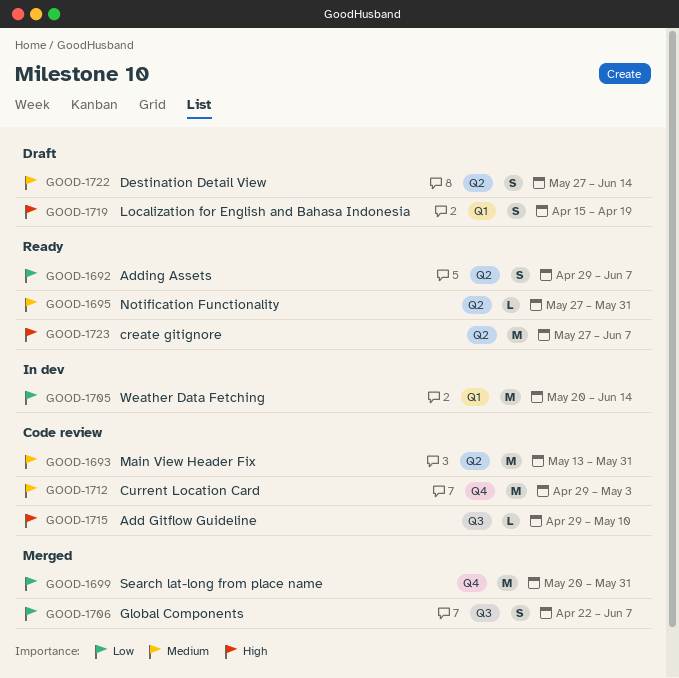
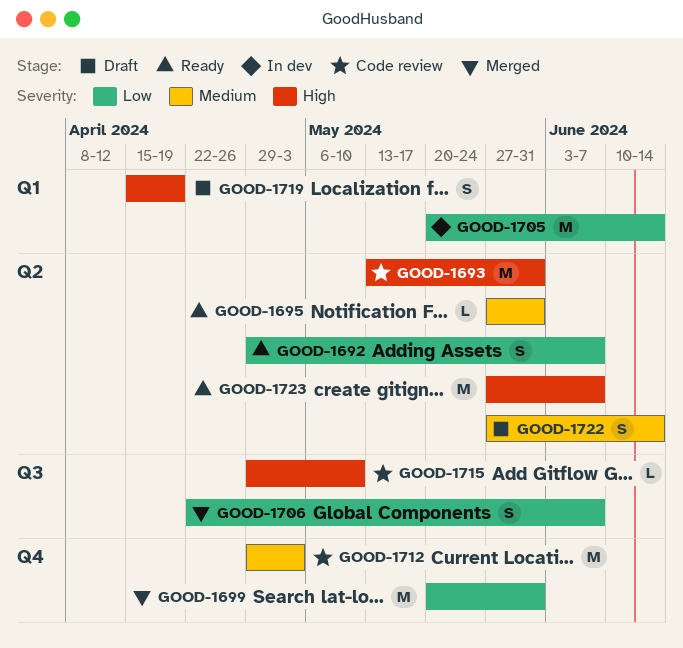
GOOD-1693, priority: Medium -> High

